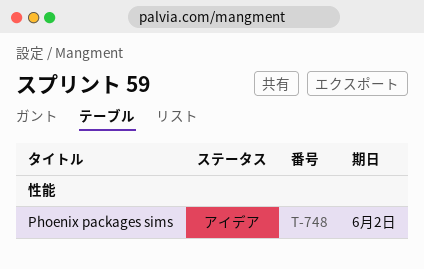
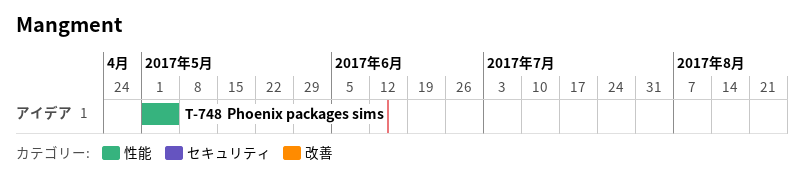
T-748, due: Jun 2 -> May 5

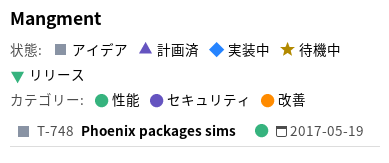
T-748, due: May 5 -> May 19

